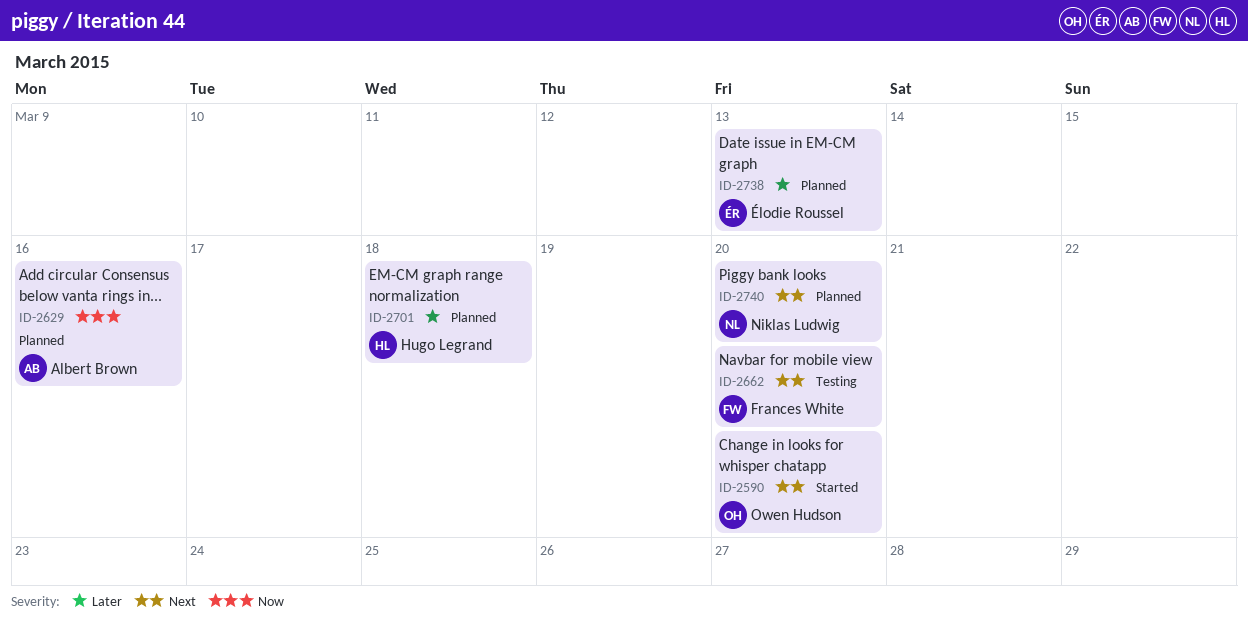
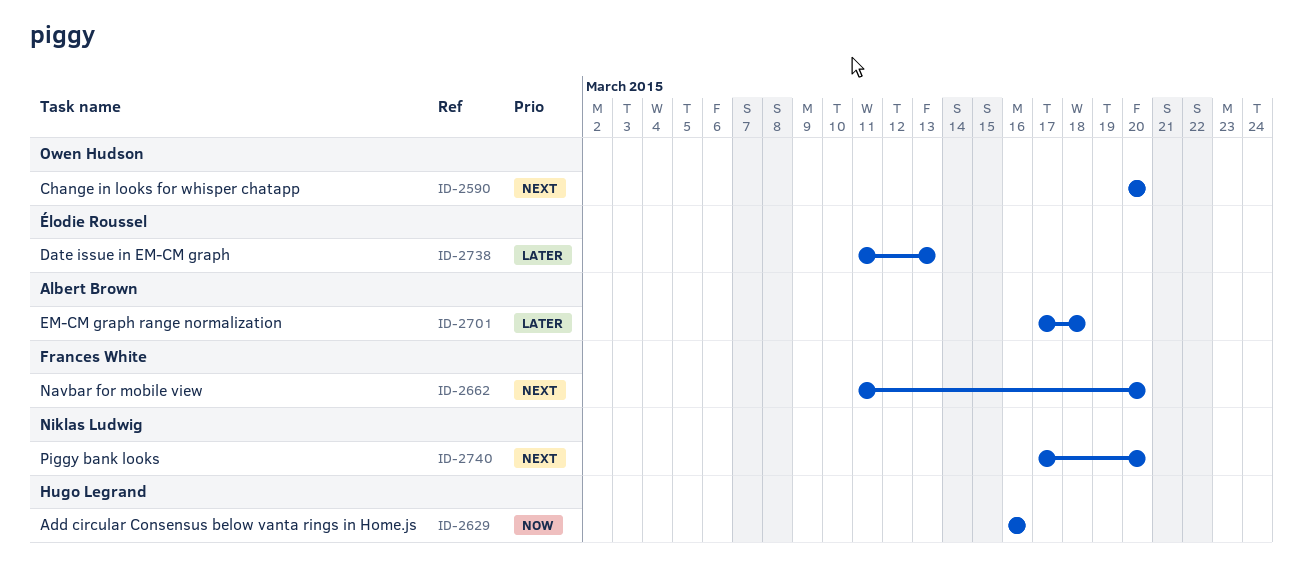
ID-2629, owner: Albert Brown -> Hugo Legrand
ID-2701, owner: Hugo Legrand -> Albert Brown

